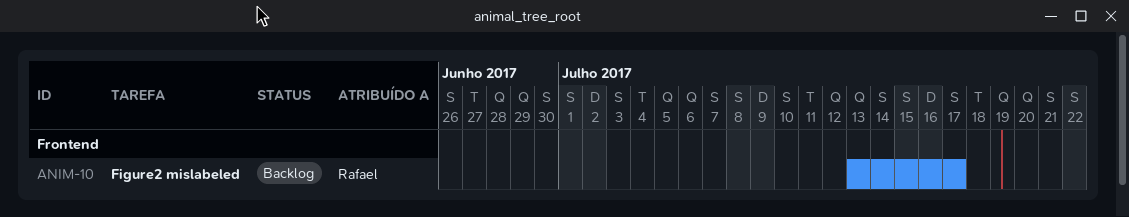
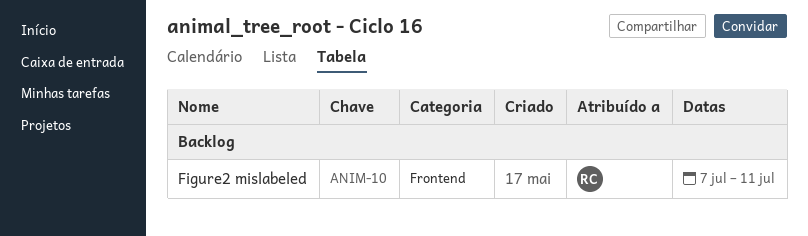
ANIM-10, start: Jul 13 -> Jul 7
ANIM-10, due: Jul 17 -> Jul 11

